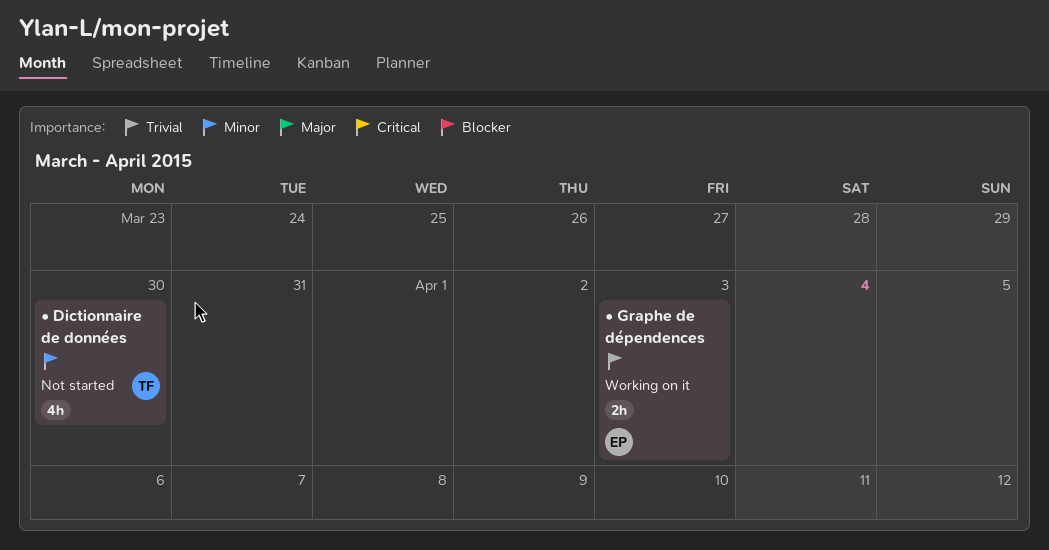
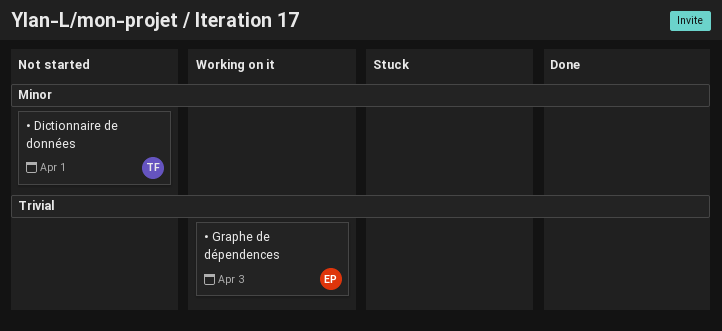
• Dictionnaire de données, due: Mar 30 -> Apr 1

